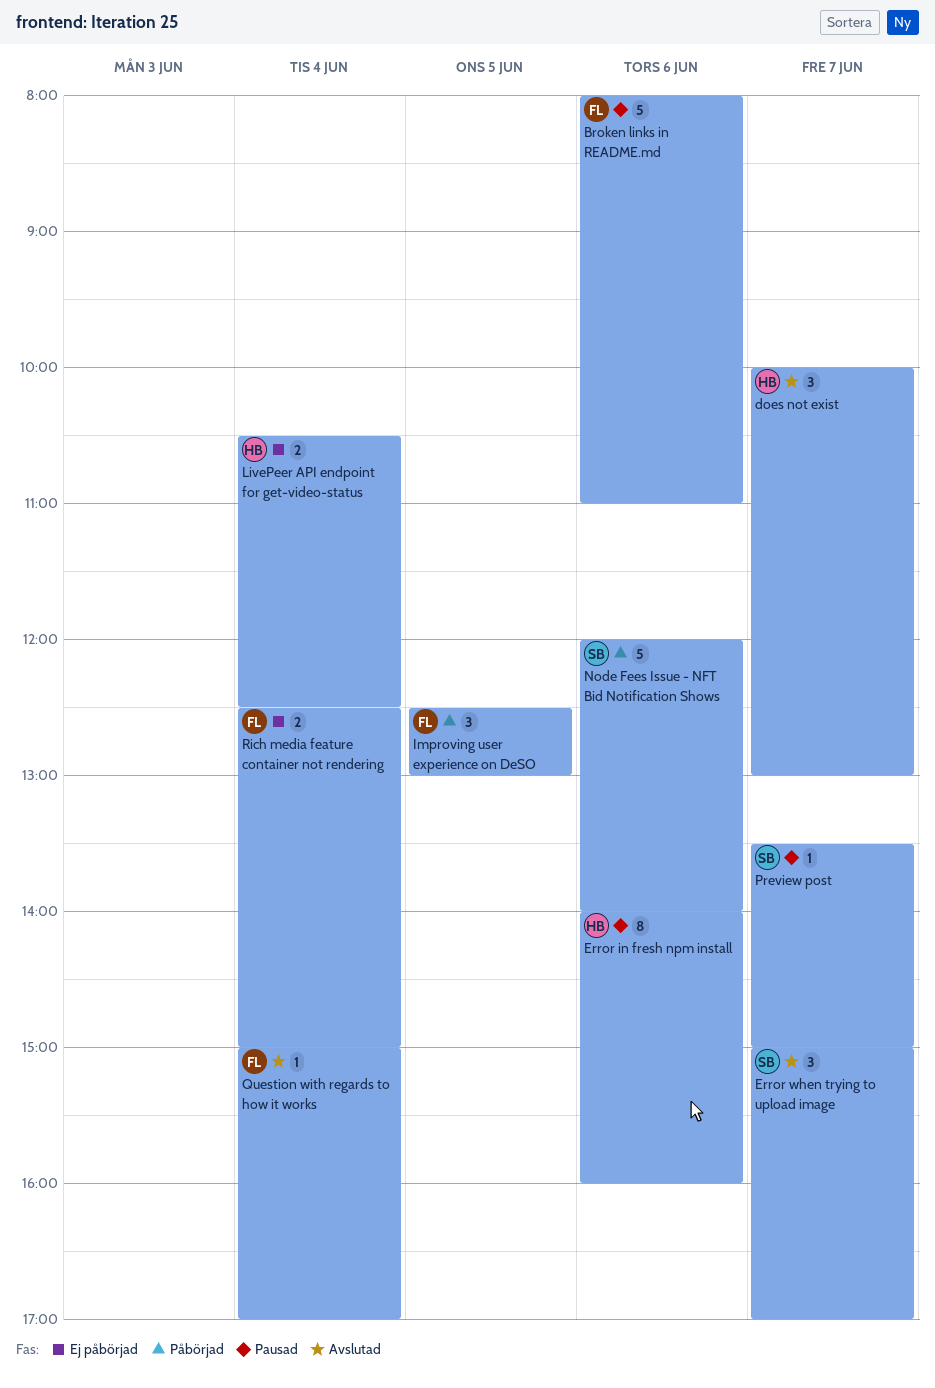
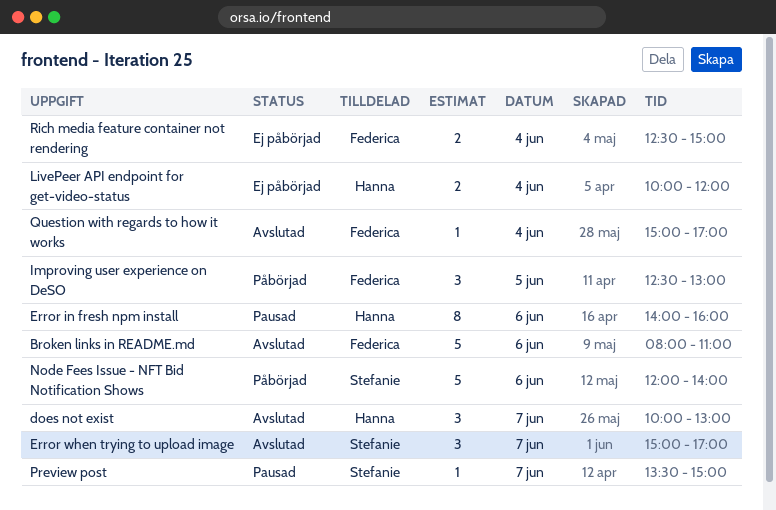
Broken links in README.md, status: Pausad -> Avslutad
LivePeer API endpoint for get-video-status, begins: 10:30 -> 10:00
LivePeer API endpoint for get-video-status, ends: 12:30 -> 12:00

